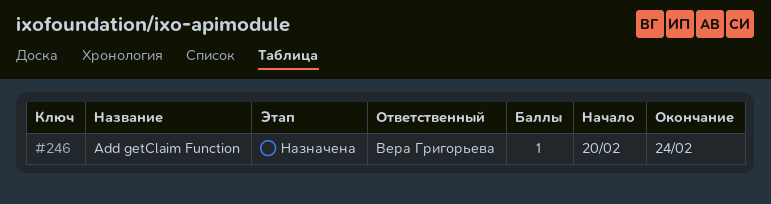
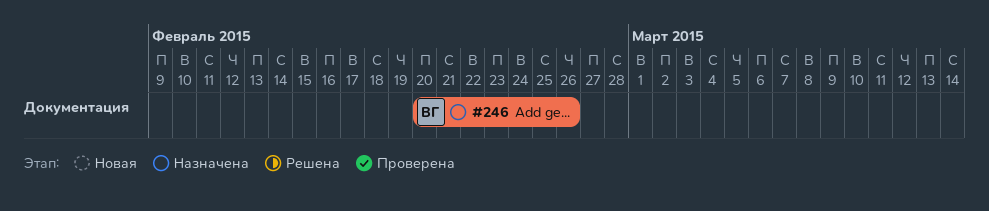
#246, due: Feb 24 -> Feb 26

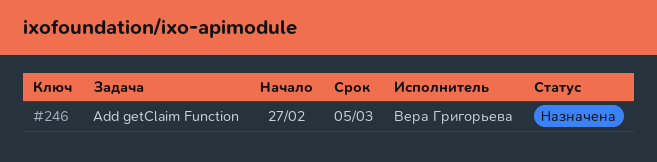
#246, start: Feb 20 -> Feb 27
#246, due: Feb 26 -> Mar 5

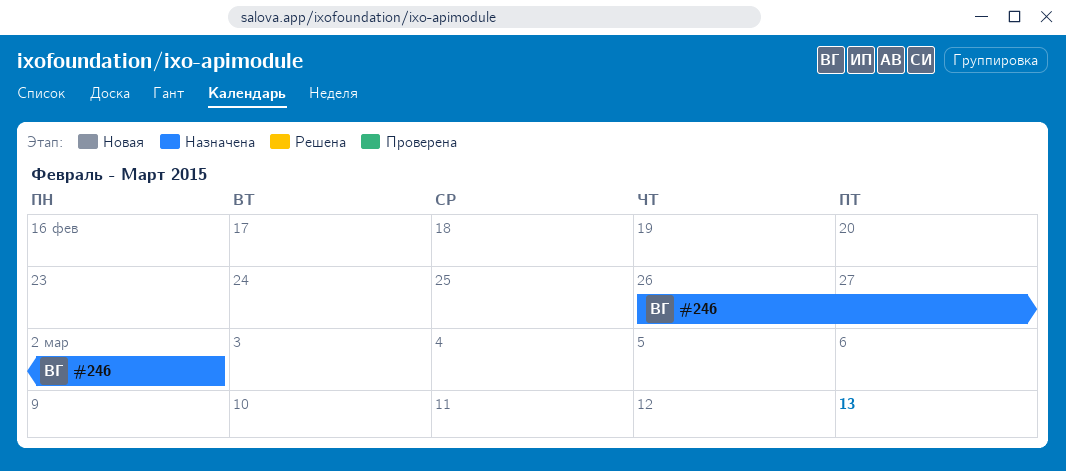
#246, start: Feb 27 -> Feb 26
#246, due: Mar 5 -> Mar 2

